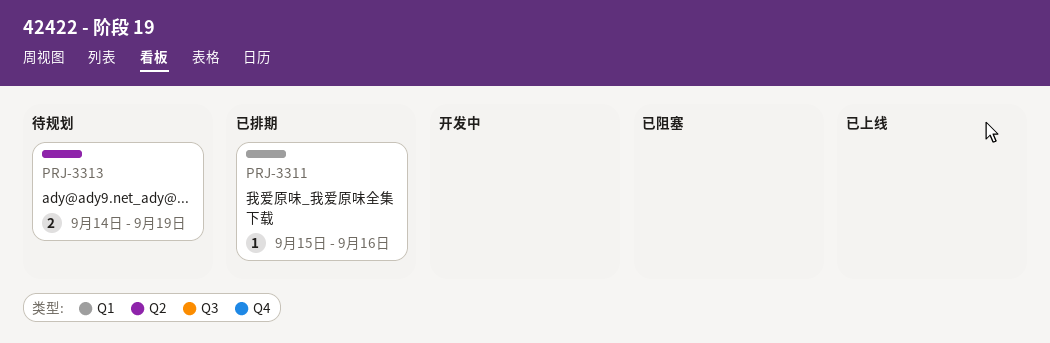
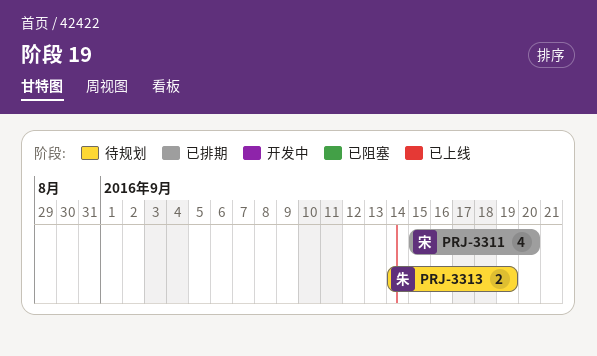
PRJ-3311, estimate: 1 -> 4
PRJ-3311, due: Sep 16 -> Sep 20

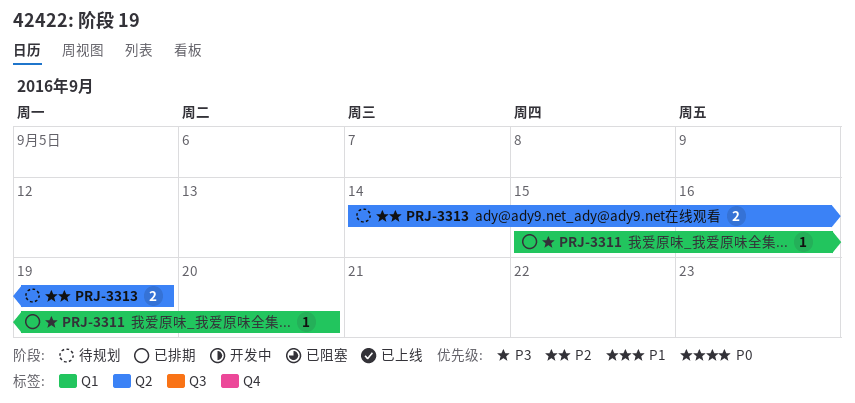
PRJ-3311, estimate: 4 -> 1

